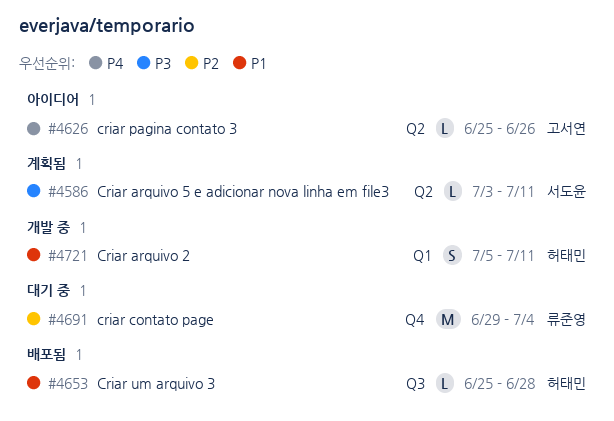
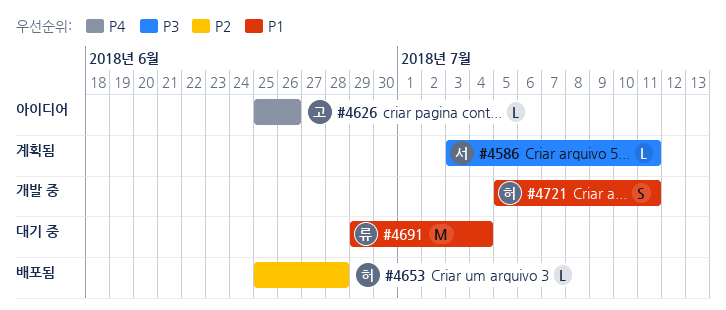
#4653, priority: P1 -> P2
#4691, priority: P2 -> P1

